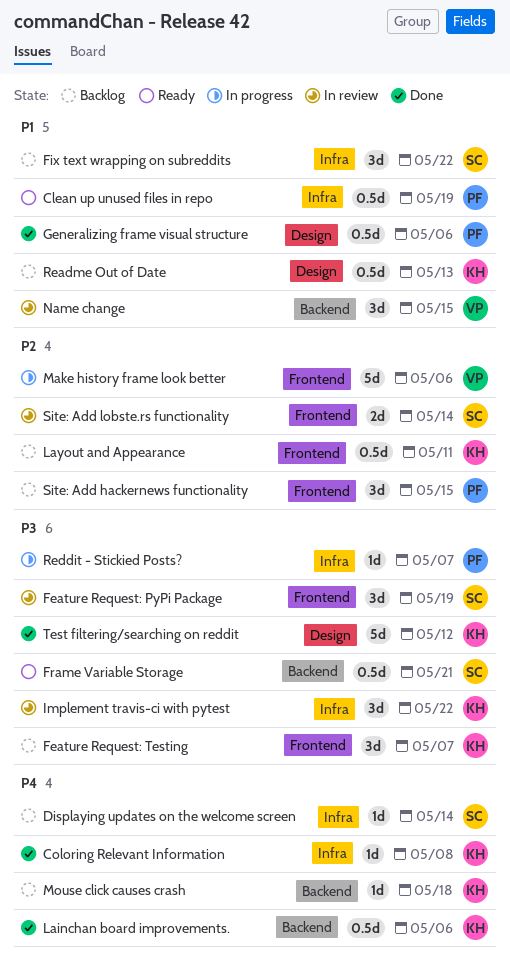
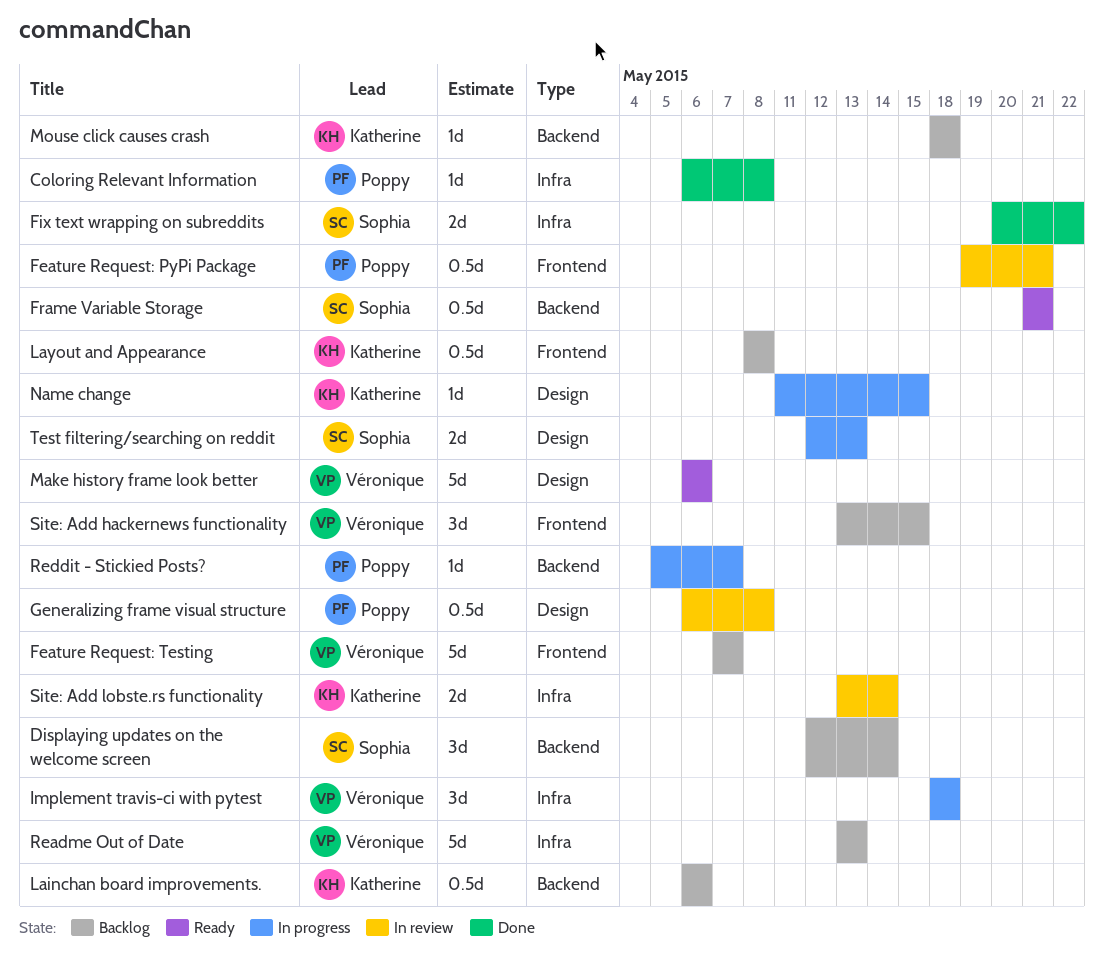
Clean up unused files in repo: present -> none
Coloring Relevant Information, owner: Katherine -> Poppy
Displaying updates on the welcome screen, label: Infra -> Backend
Displaying updates on the welcome screen, estimate: 1d -> 3d
Feature Request: PyPi Package, owner: Sophia -> Poppy
Feature Request: PyPi Package, estimate: 3d -> 0.5d
Feature Request: PyPi Package, due: May 19 -> May 21
Feature Request: Testing, owner: Katherine -> Véronique
Feature Request: Testing, estimate: 3d -> 5d
Fix text wrapping on subreddits, status: Backlog -> Done
Fix text wrapping on subreddits, estimate: 3d -> 2d
Generalizing frame visual structure, status: Done -> In review
Generalizing frame visual structure, due: May 6 -> May 8
Implement travis-ci with pytest, status: In review -> In progress
Implement travis-ci with pytest, owner: Katherine -> Véronique
Implement travis-ci with pytest, due: May 22 -> May 18
Lainchan board improvements., status: Done -> Backlog
Layout and Appearance, due: May 11 -> May 8
Make history frame look better, status: In progress -> Ready
Make history frame look better, label: Frontend -> Design
Name change, status: In review -> In progress
Name change, owner: Véronique -> Katherine
Name change, label: Backend -> Design
Name change, estimate: 3d -> 1d
Readme Out of Date, owner: Katherine -> Véronique
Readme Out of Date, label: Design -> Infra
Readme Out of Date, estimate: 0.5d -> 5d
Reddit - Stickied Posts?, label: Infra -> Backend
Site: Add hackernews functionality, owner: Poppy -> Véronique
Site: Add lobste.rs functionality, owner: Sophia -> Katherine
Site: Add lobste.rs functionality, label: Frontend -> Infra
Test filtering/searching on reddit, status: Done -> In progress
Test filtering/searching on reddit, owner: Katherine -> Sophia
Test filtering/searching on reddit, estimate: 5d -> 2d
Test filtering/searching on reddit, due: May 12 -> May 13

